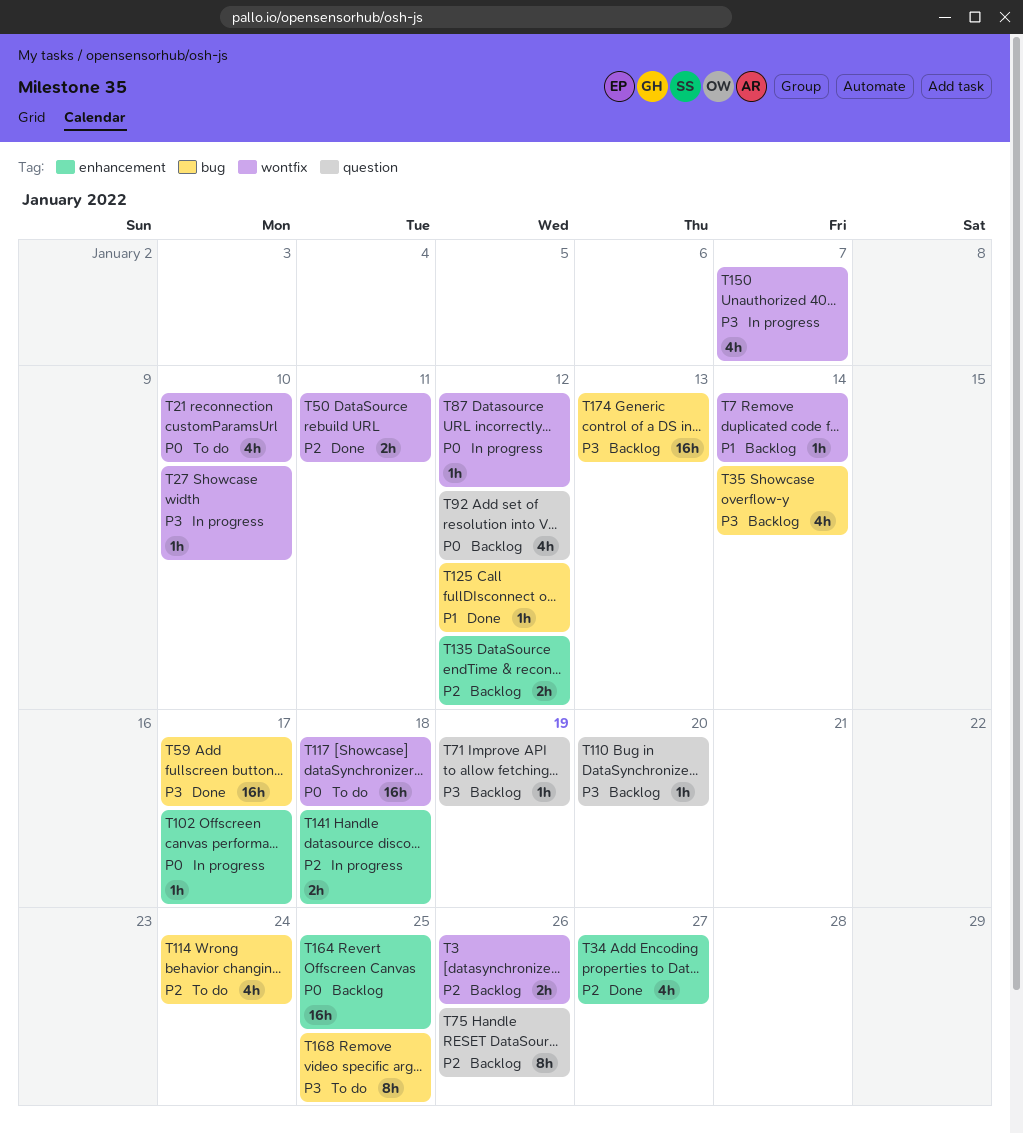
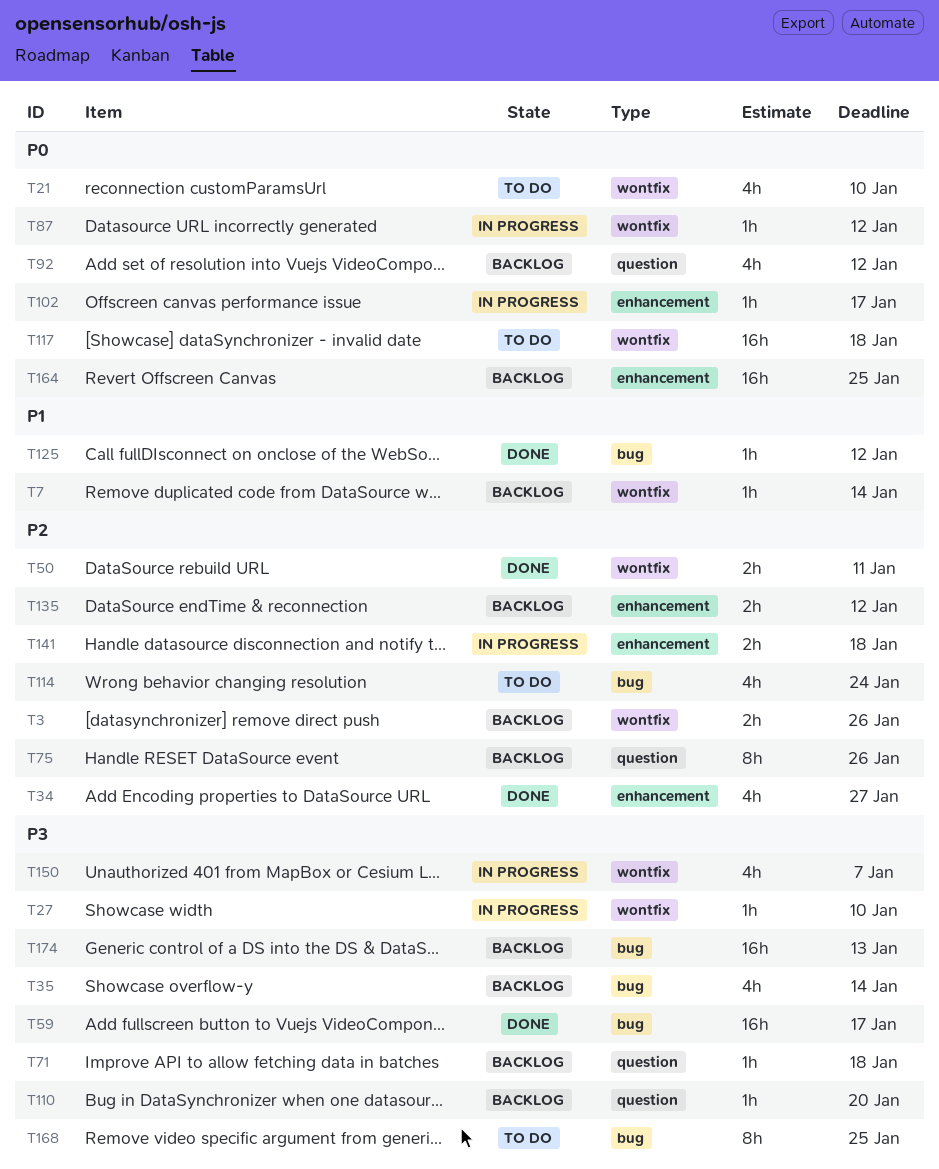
T71, due: Jan 19 -> Jan 18

